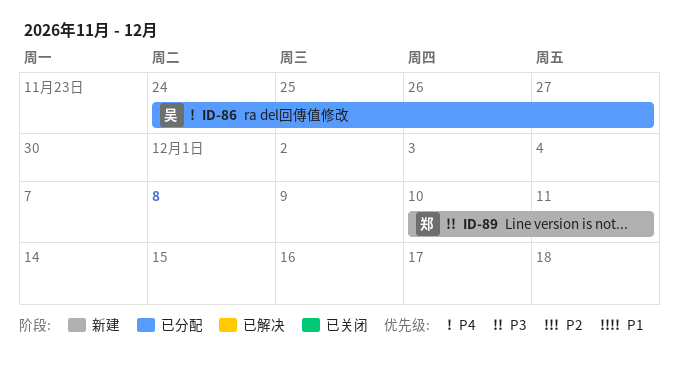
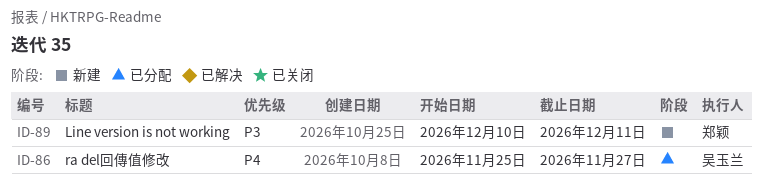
ID-86, start: Nov 24 -> Nov 25

